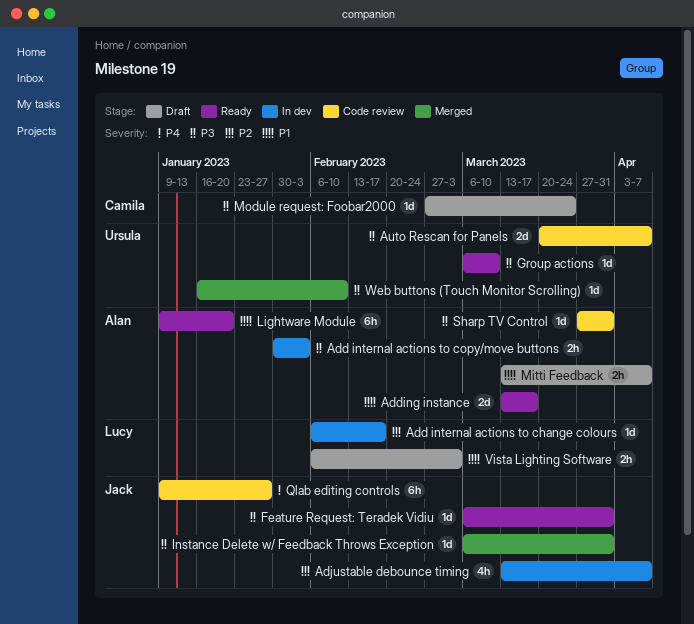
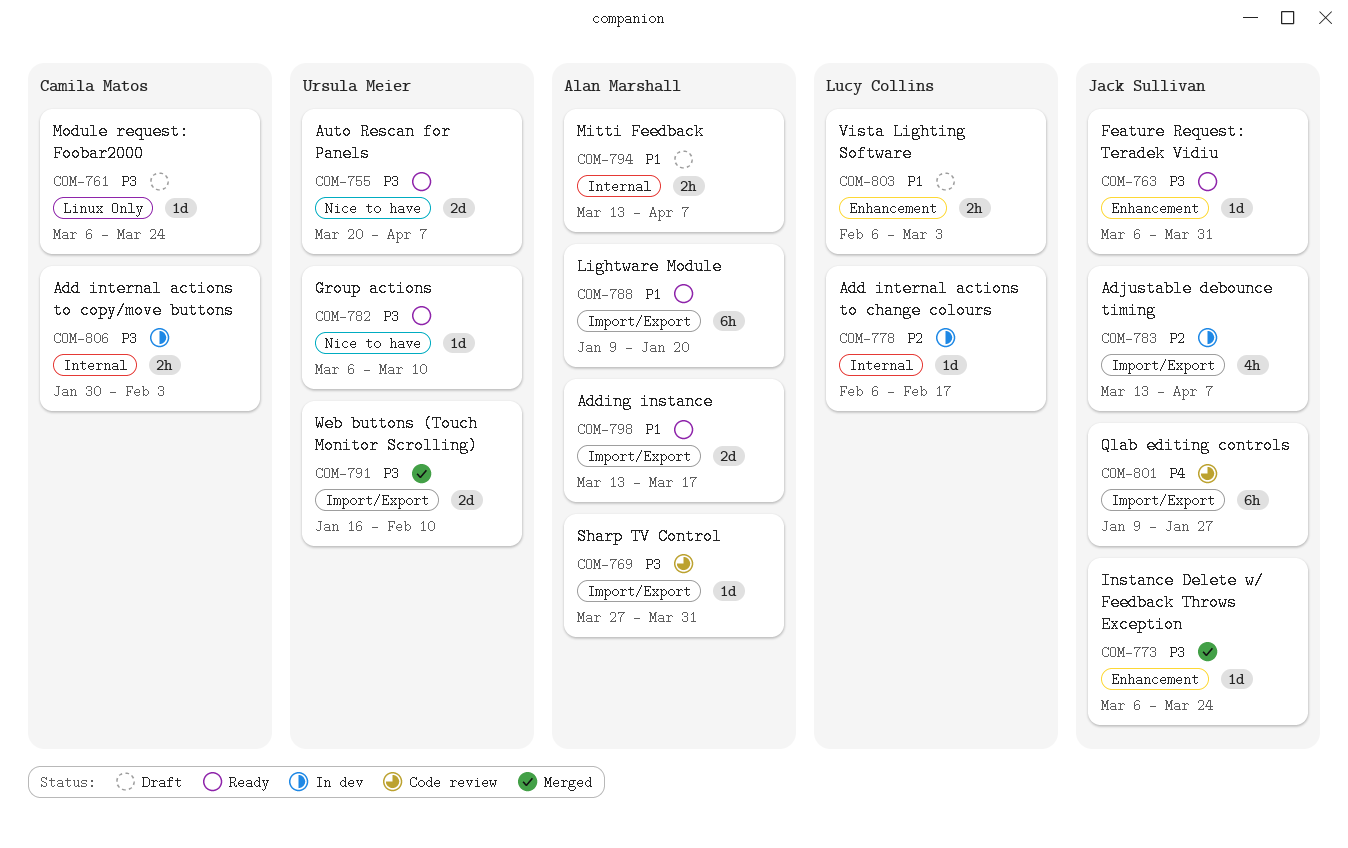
Add internal actions to copy/move buttons, owner: Alan Marshall -> Camila Matos
Auto Rescan for Panels, status: Code review -> Ready
Instance Delete w/ Feedback Throws Exception, due: Mar 31 -> Mar 24
Module request: Foobar2000, start: Feb 27 -> Mar 6
Web buttons (Touch Monitor Scrolling), estimate: 1d -> 2d

